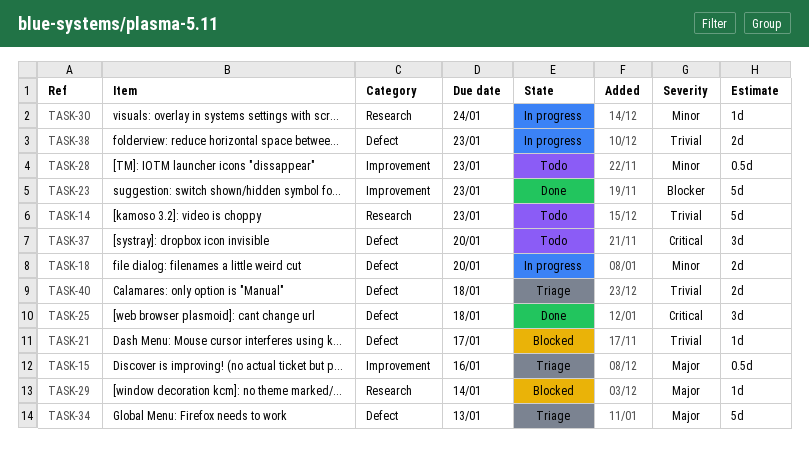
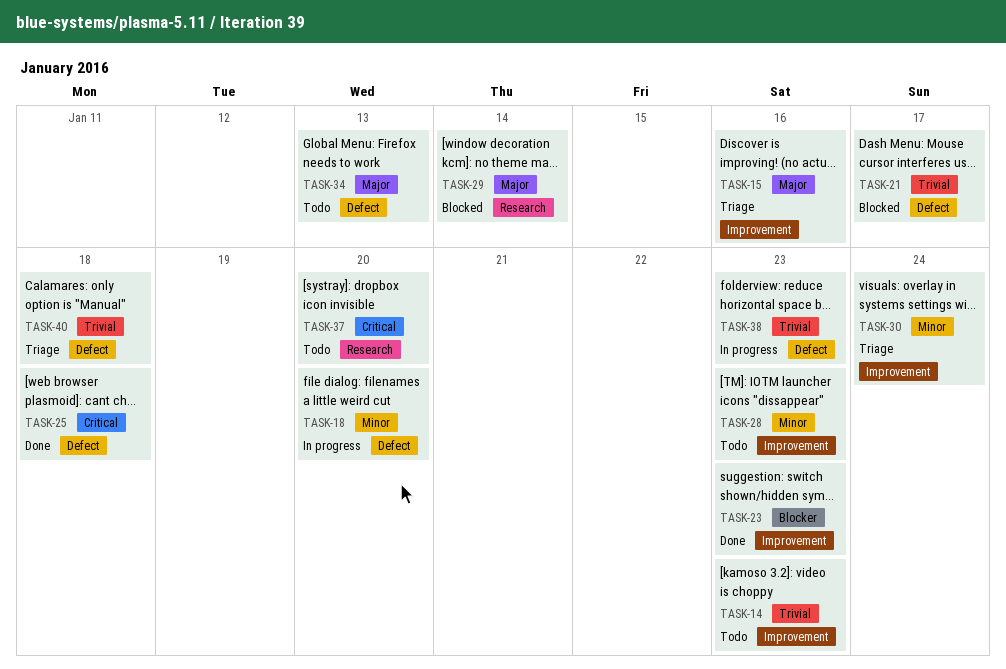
TASK-14, label: Research -> Improvement
TASK-30, status: In progress -> Triage
TASK-30, label: Research -> Improvement
TASK-34, status: Triage -> Todo
TASK-37, label: Defect -> Research

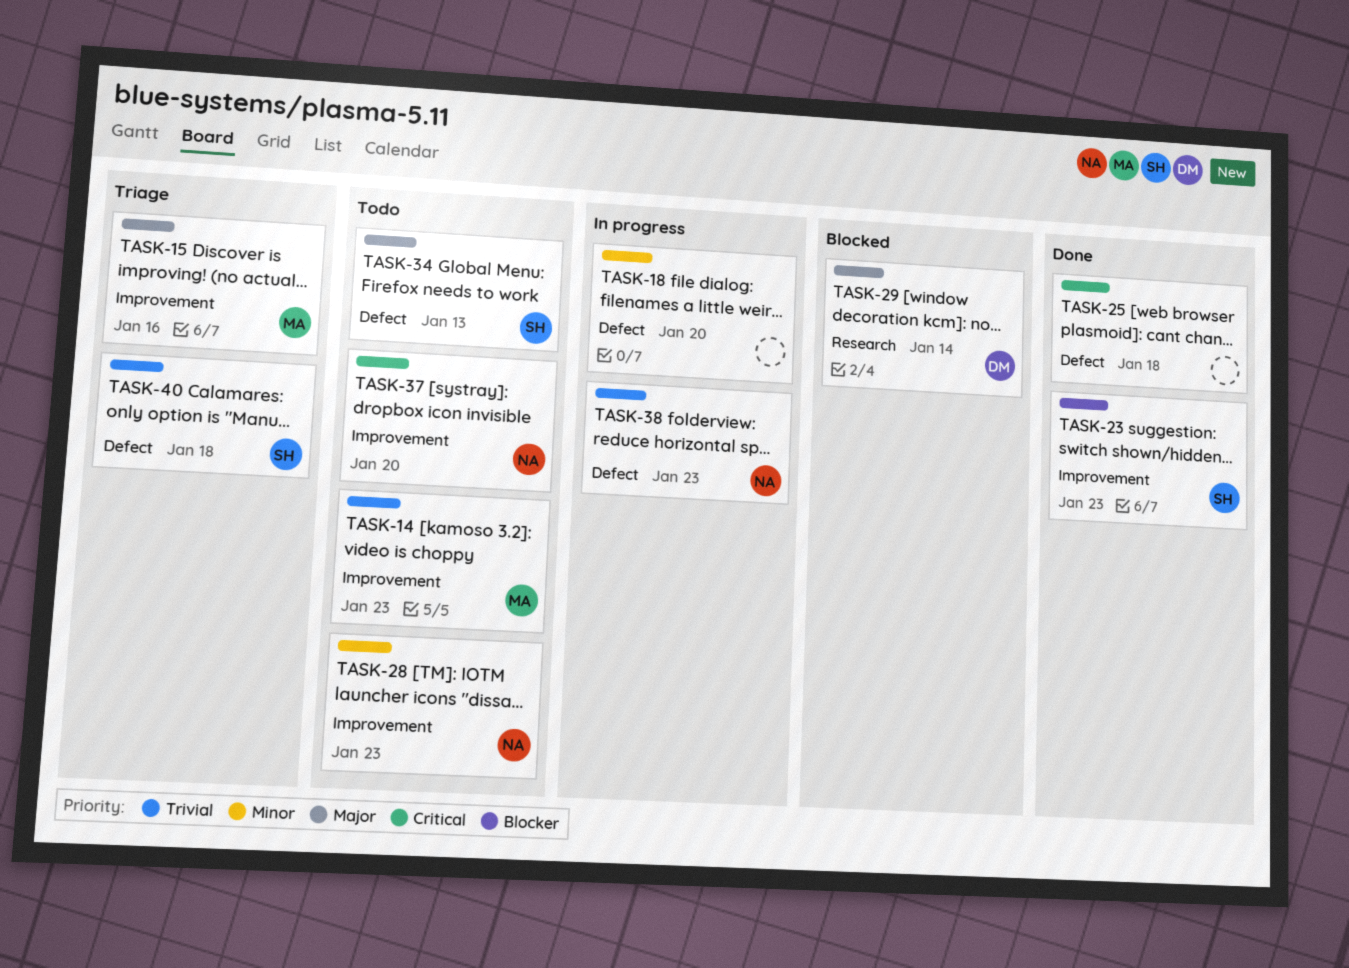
TASK-21: present -> none
TASK-30: present -> none
TASK-37, label: Research -> Improvement

